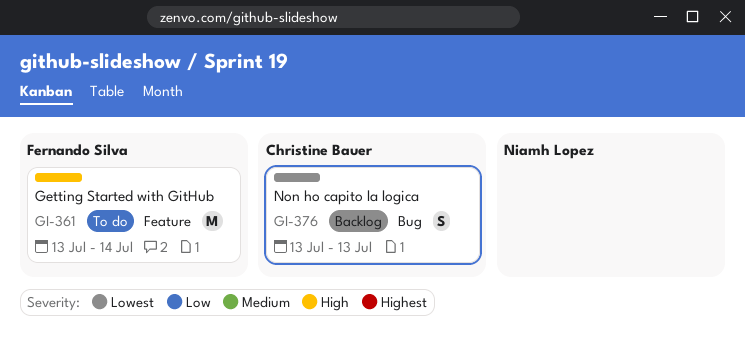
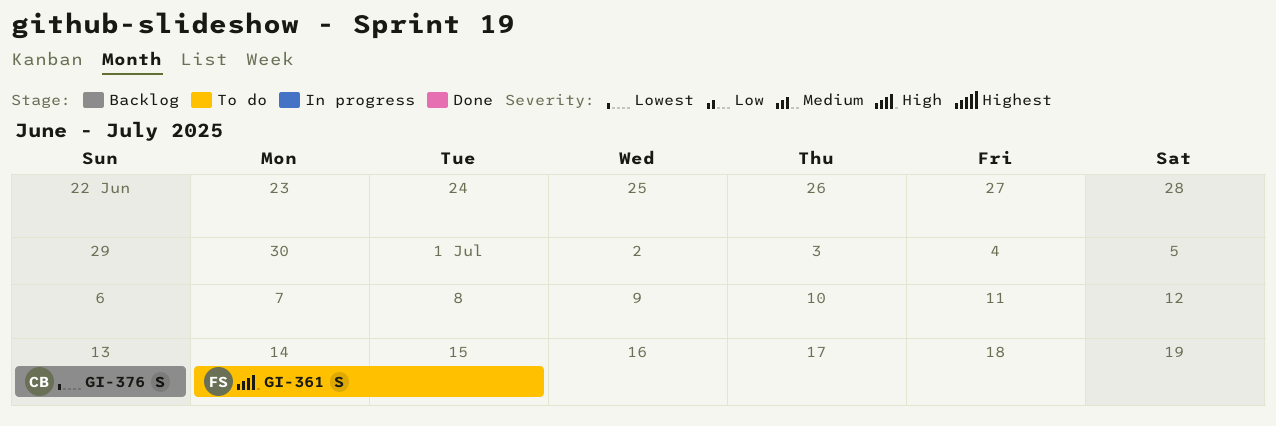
GI-361, estimate: M -> S
GI-361, start: Jul 13 -> Jul 14
GI-361, due: Jul 14 -> Jul 15

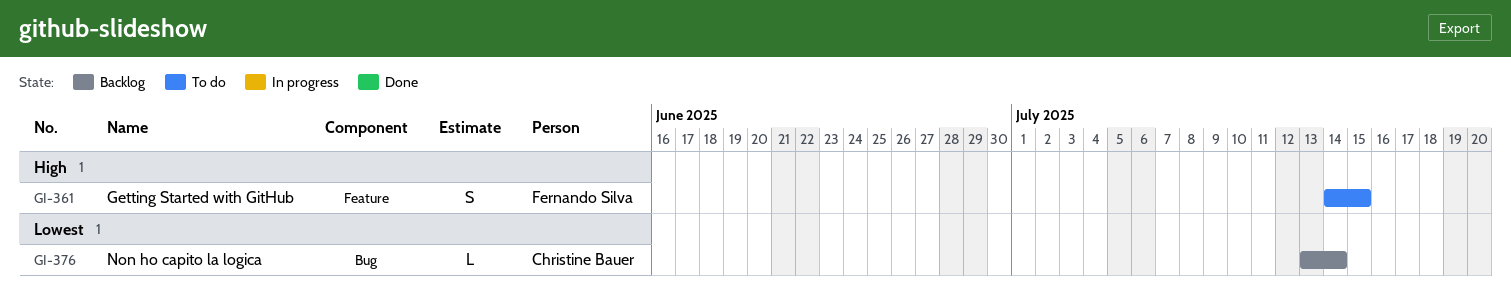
GI-376, estimate: S -> L
GI-376, due: Jul 13 -> Jul 14

